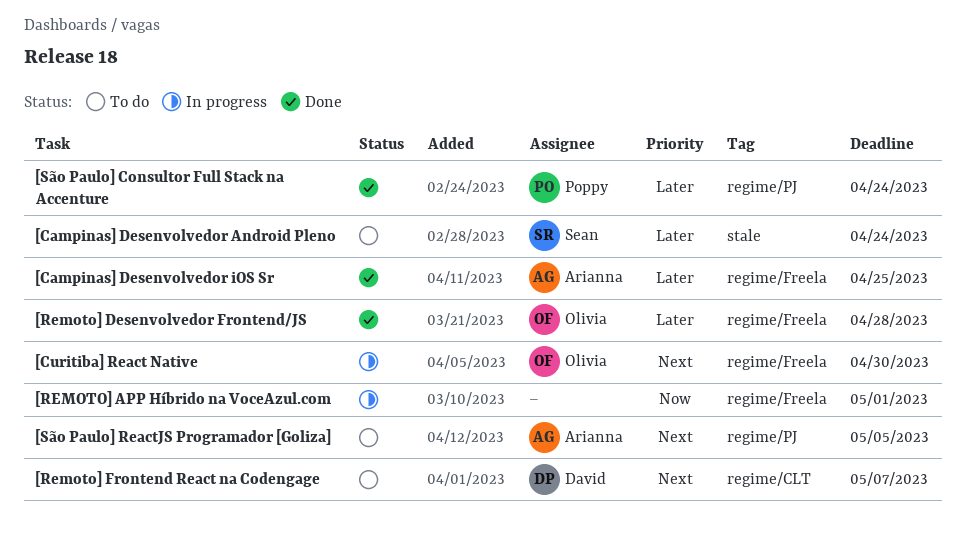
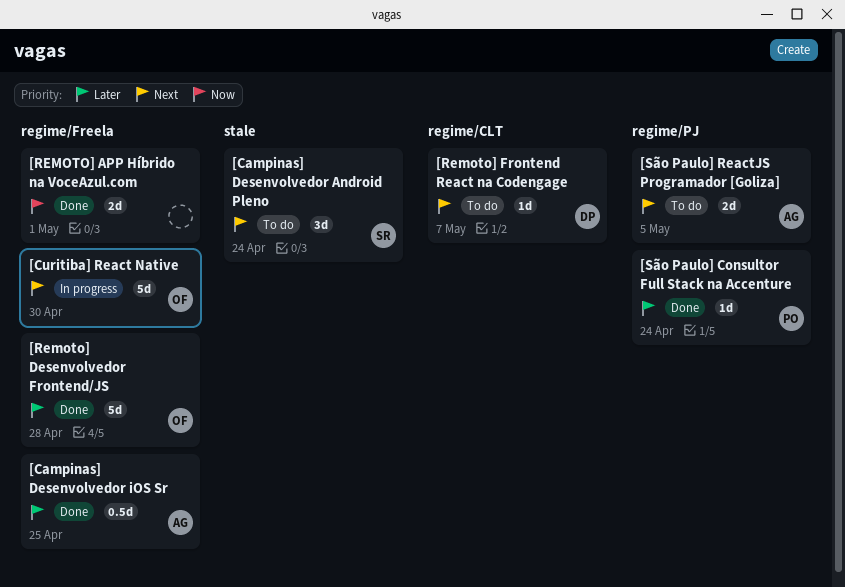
[Campinas] Desenvolvedor Android Pleno, priority: Later -> Next
[REMOTO] APP Híbrido na VoceAzul.com, status: In progress -> Done

